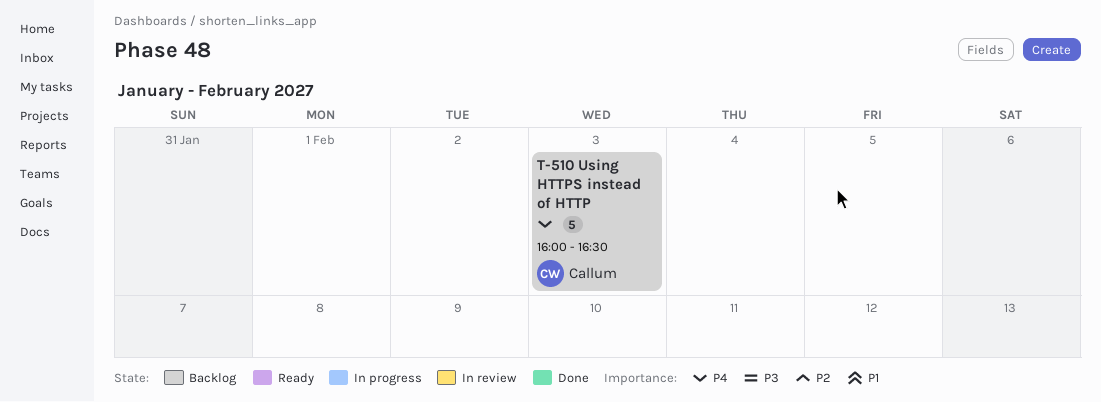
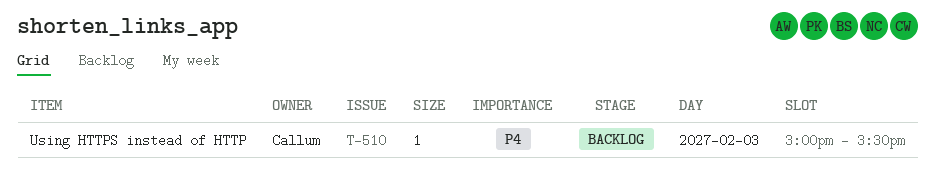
T-510, estimate: 5 -> 1
T-510, begins: 16:00 -> 15:00
T-510, ends: 16:30 -> 15:30

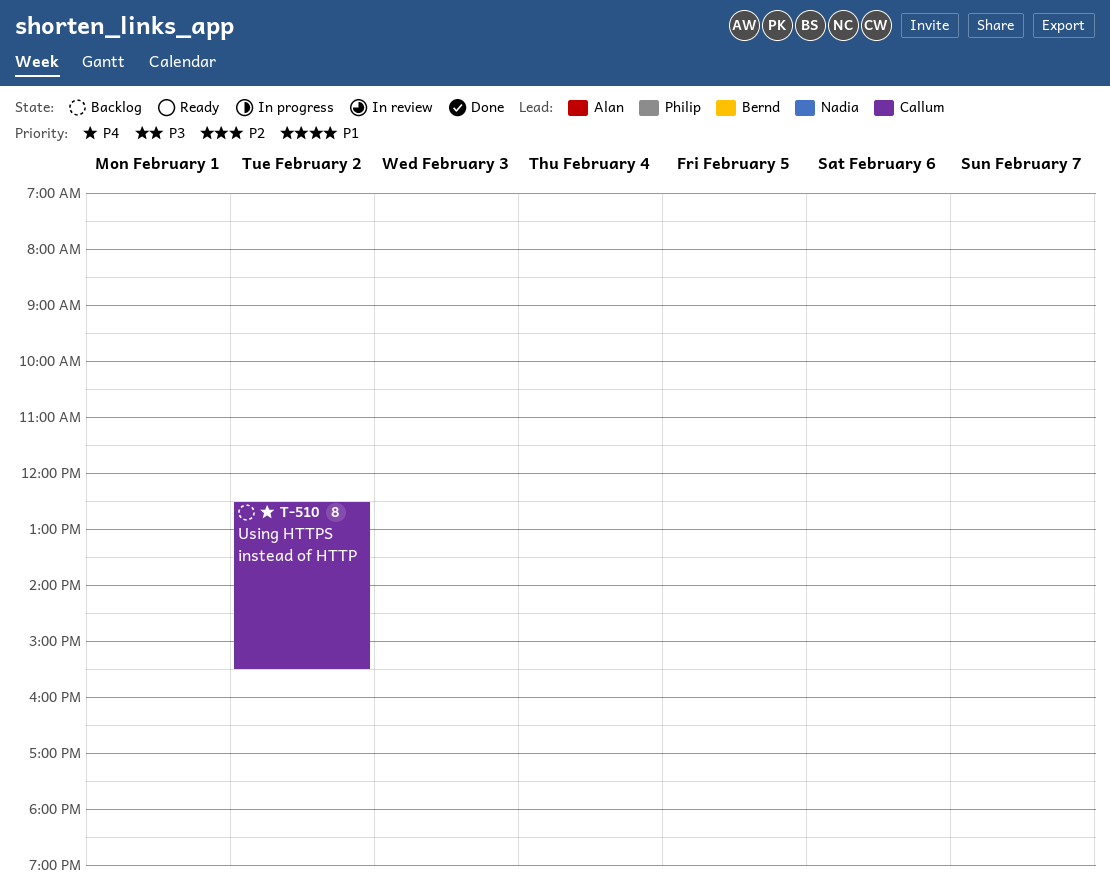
T-510, estimate: 1 -> 8
T-510, day: Feb 3 -> Feb 2
T-510, begins: 15:00 -> 12:30

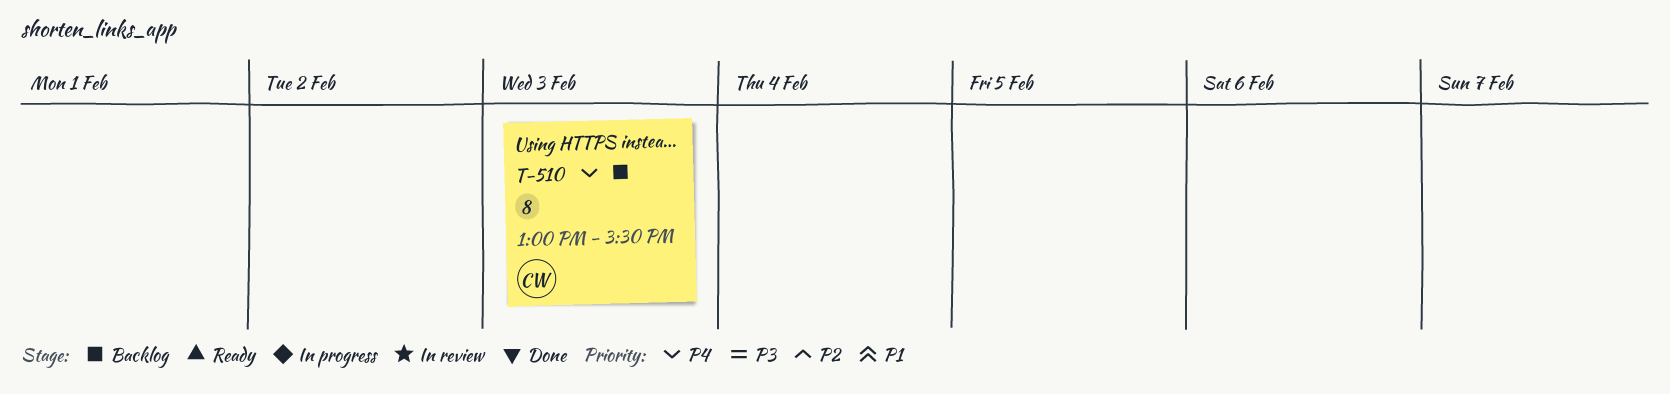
T-510, day: Feb 2 -> Feb 3
T-510, begins: 12:30 -> 13:00

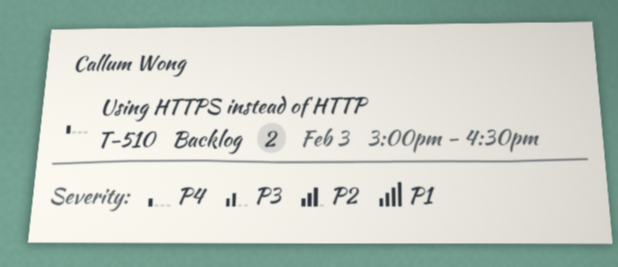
T-510, estimate: 8 -> 2
T-510, begins: 13:00 -> 15:00
T-510, ends: 15:30 -> 16:30

